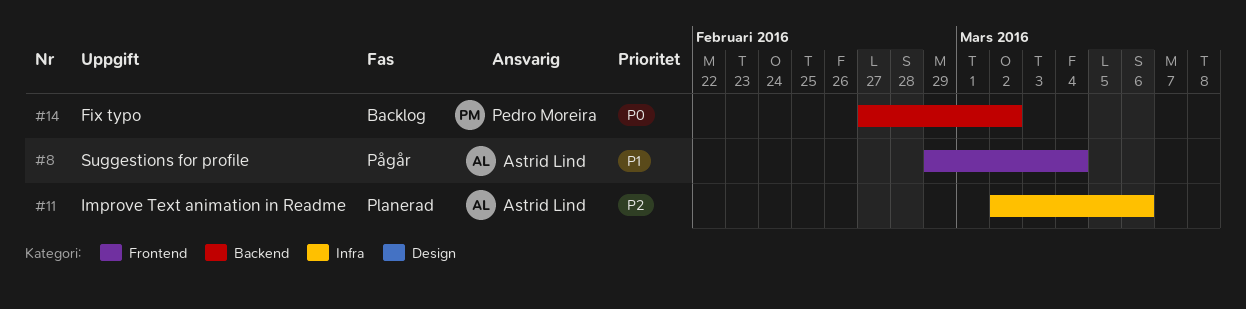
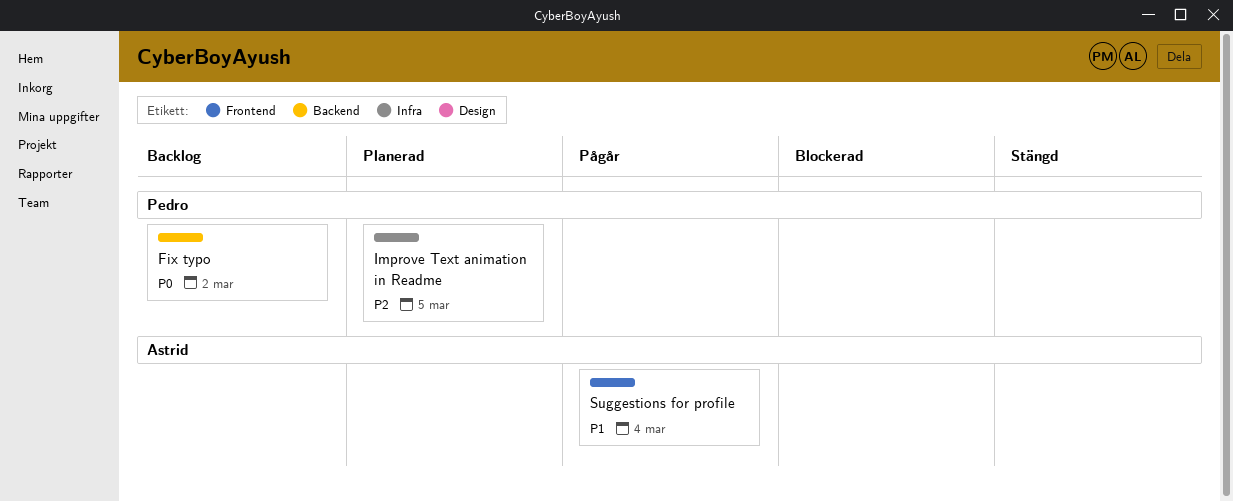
Improve Text animation in Readme, owner: Astrid Lind -> Pedro Moreira
Improve Text animation in Readme, due: Mar 6 -> Mar 5

